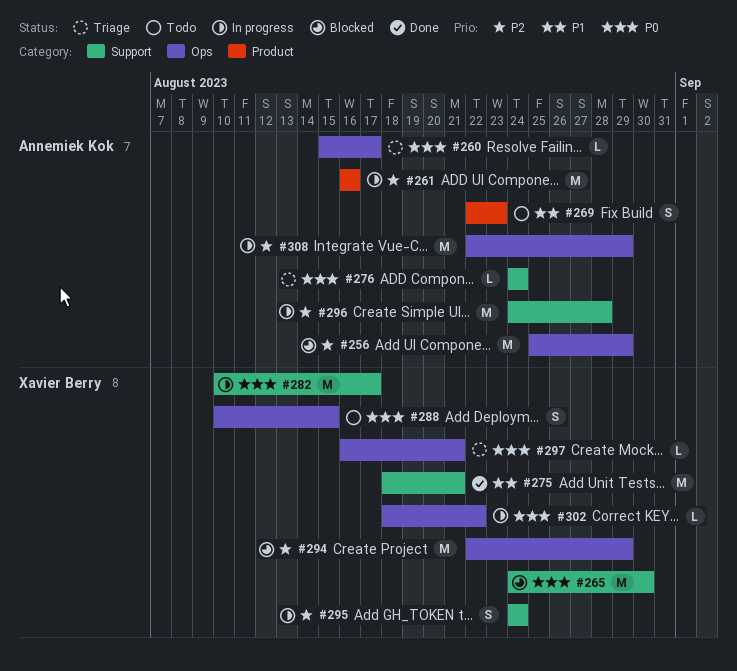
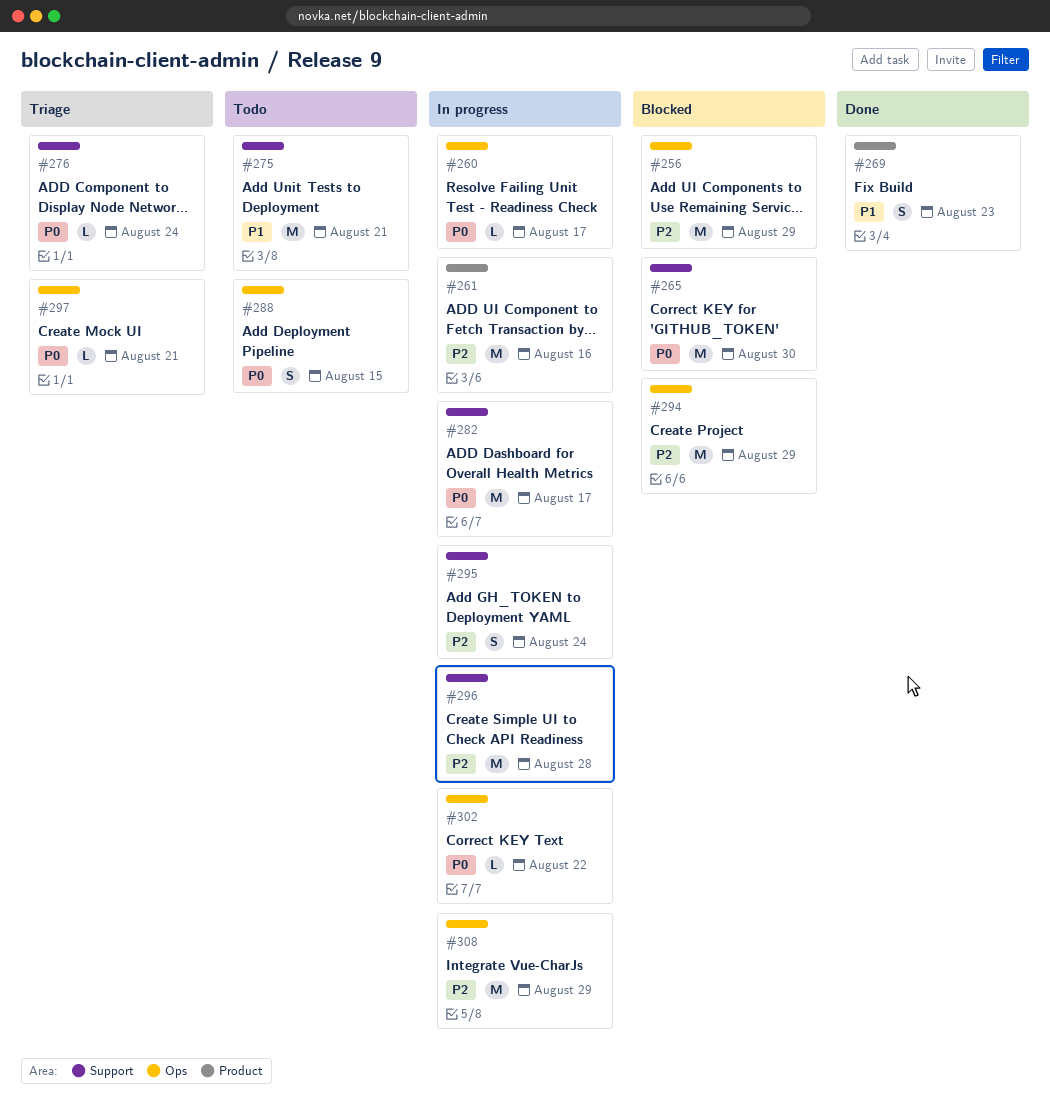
#260, status: Triage -> In progress
#269, status: Todo -> Done
#275, status: Done -> Todo

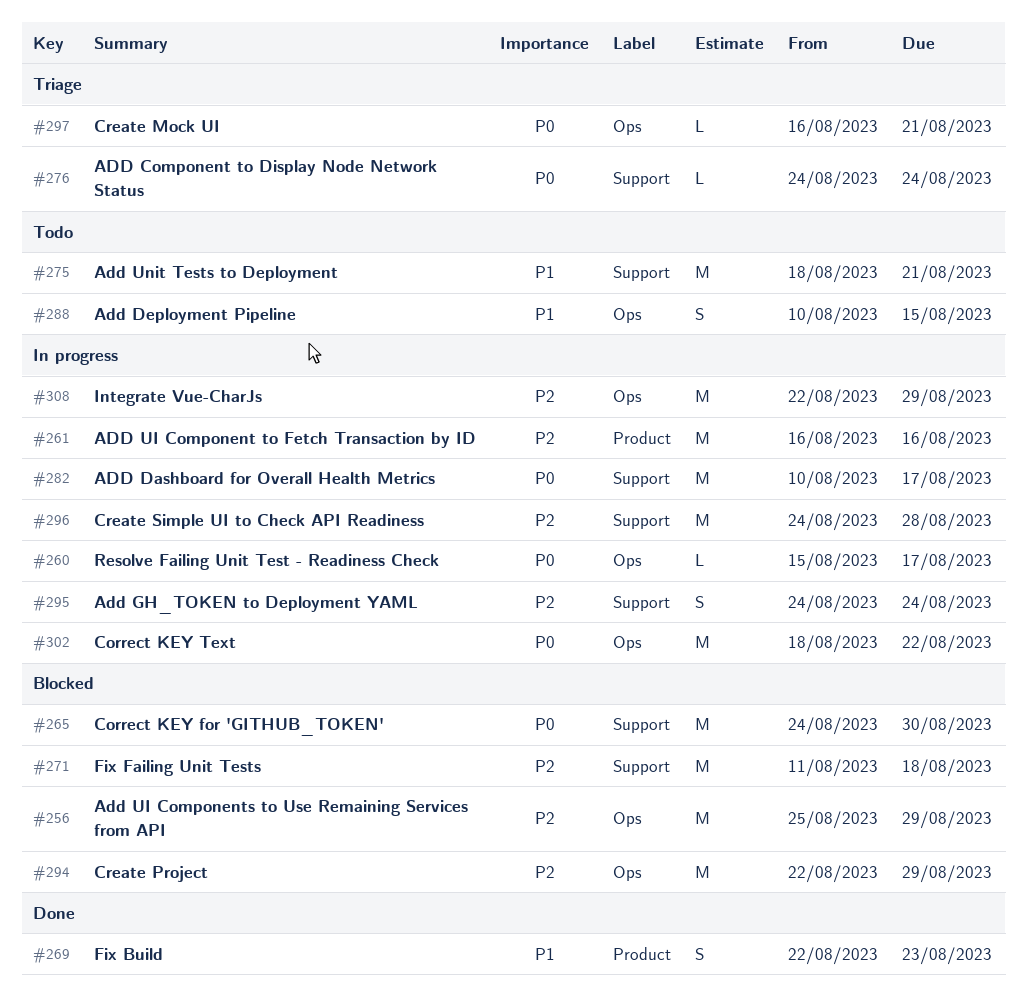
#271: none -> present
#288, priority: P0 -> P1
#302, estimate: L -> M

